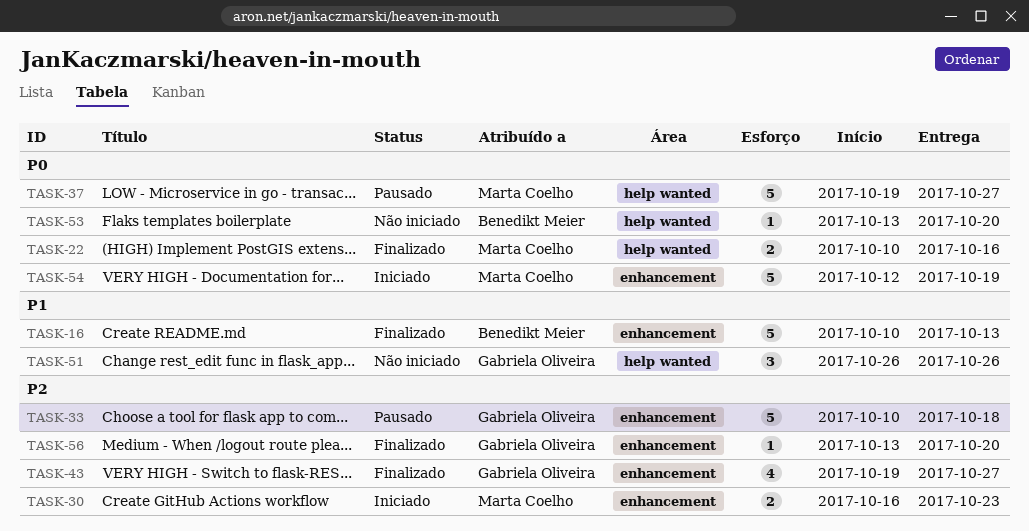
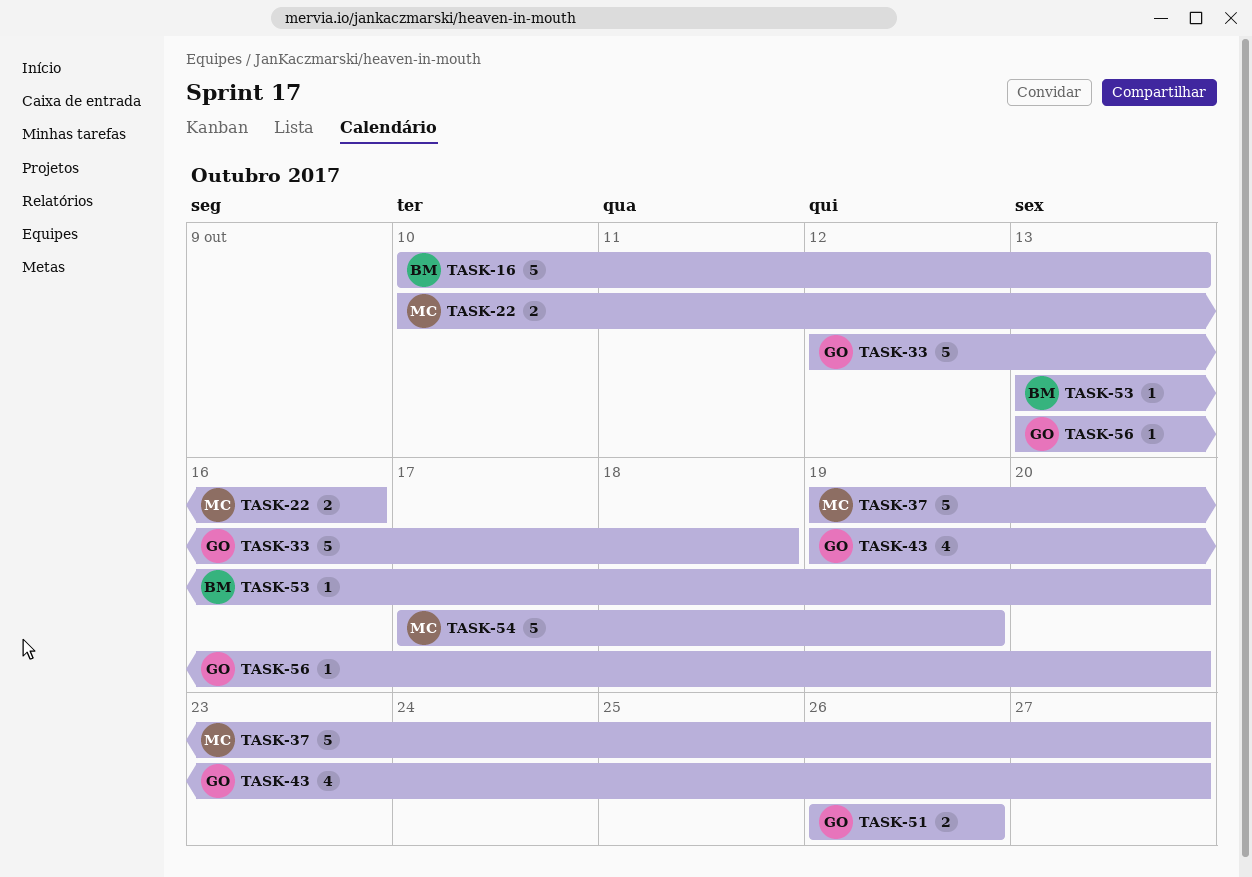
TASK-30: present -> none
TASK-33, start: Oct 10 -> Oct 12
TASK-51, estimate: 3 -> 2
TASK-54, start: Oct 12 -> Oct 17

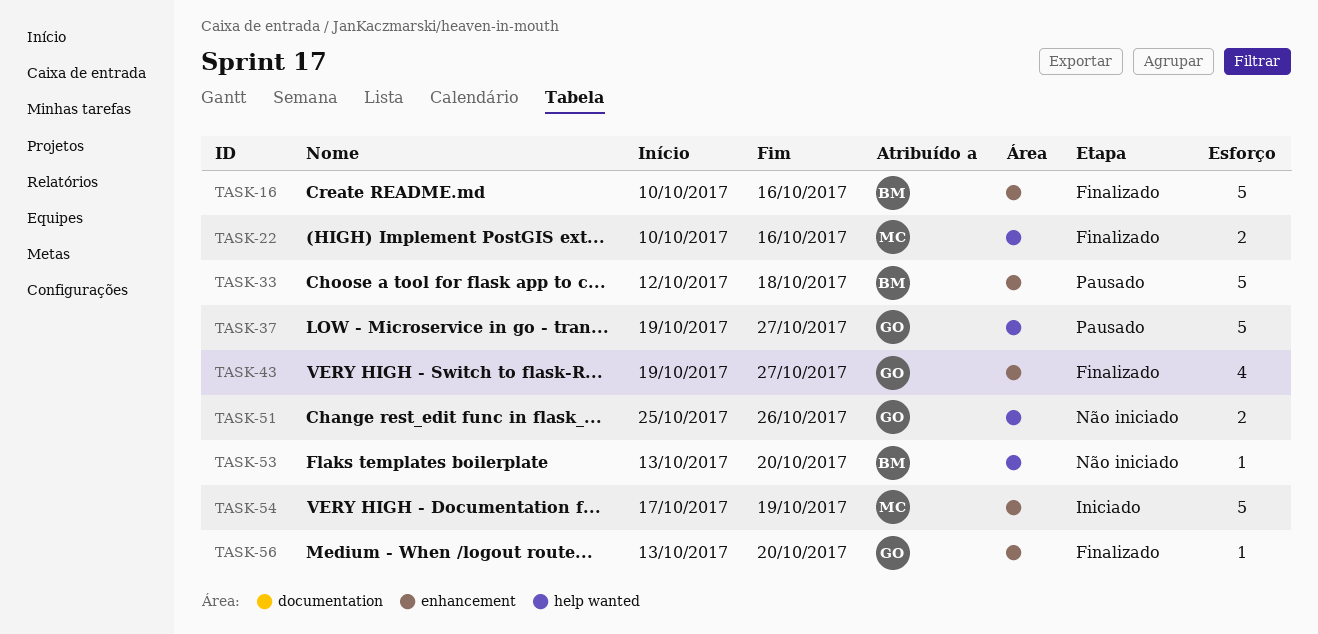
TASK-16, due: Oct 13 -> Oct 16
TASK-33, owner: GO -> BM
TASK-37, owner: MC -> GO
TASK-51, start: Oct 26 -> Oct 25

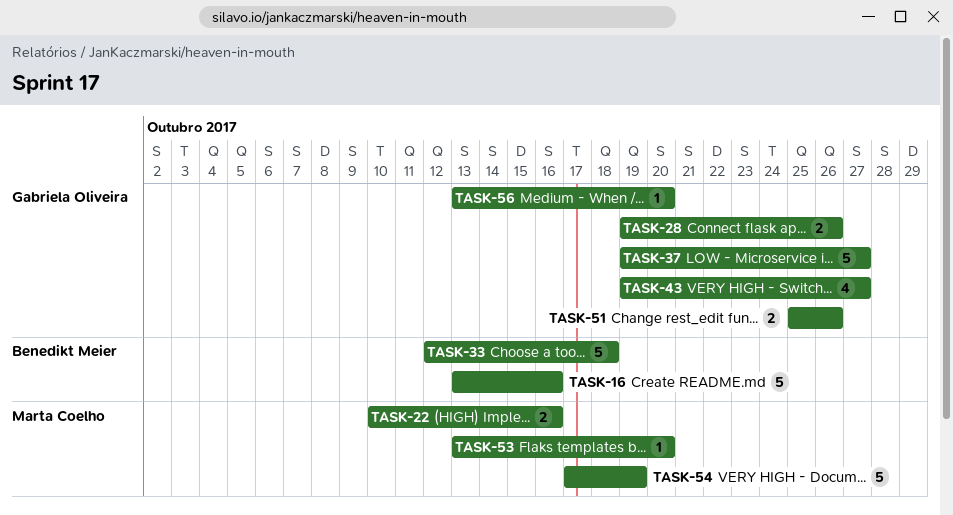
TASK-16, start: Oct 10 -> Oct 13
TASK-28: none -> present
TASK-53, owner: Benedikt Meier -> Marta Coelho

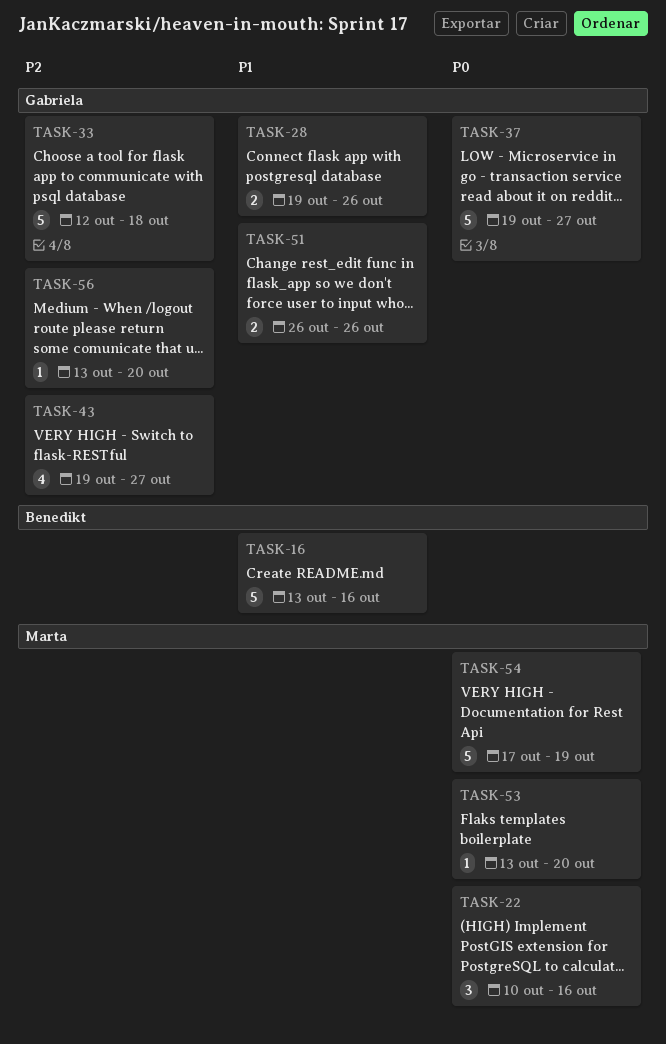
TASK-22, estimate: 2 -> 3
TASK-33, owner: Benedikt Meier -> Gabriela Oliveira
TASK-51, start: Oct 25 -> Oct 26

